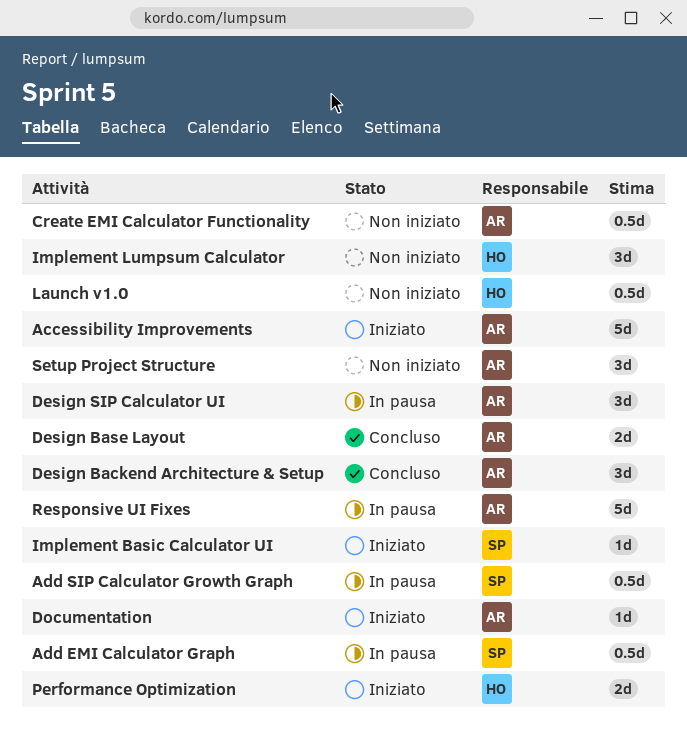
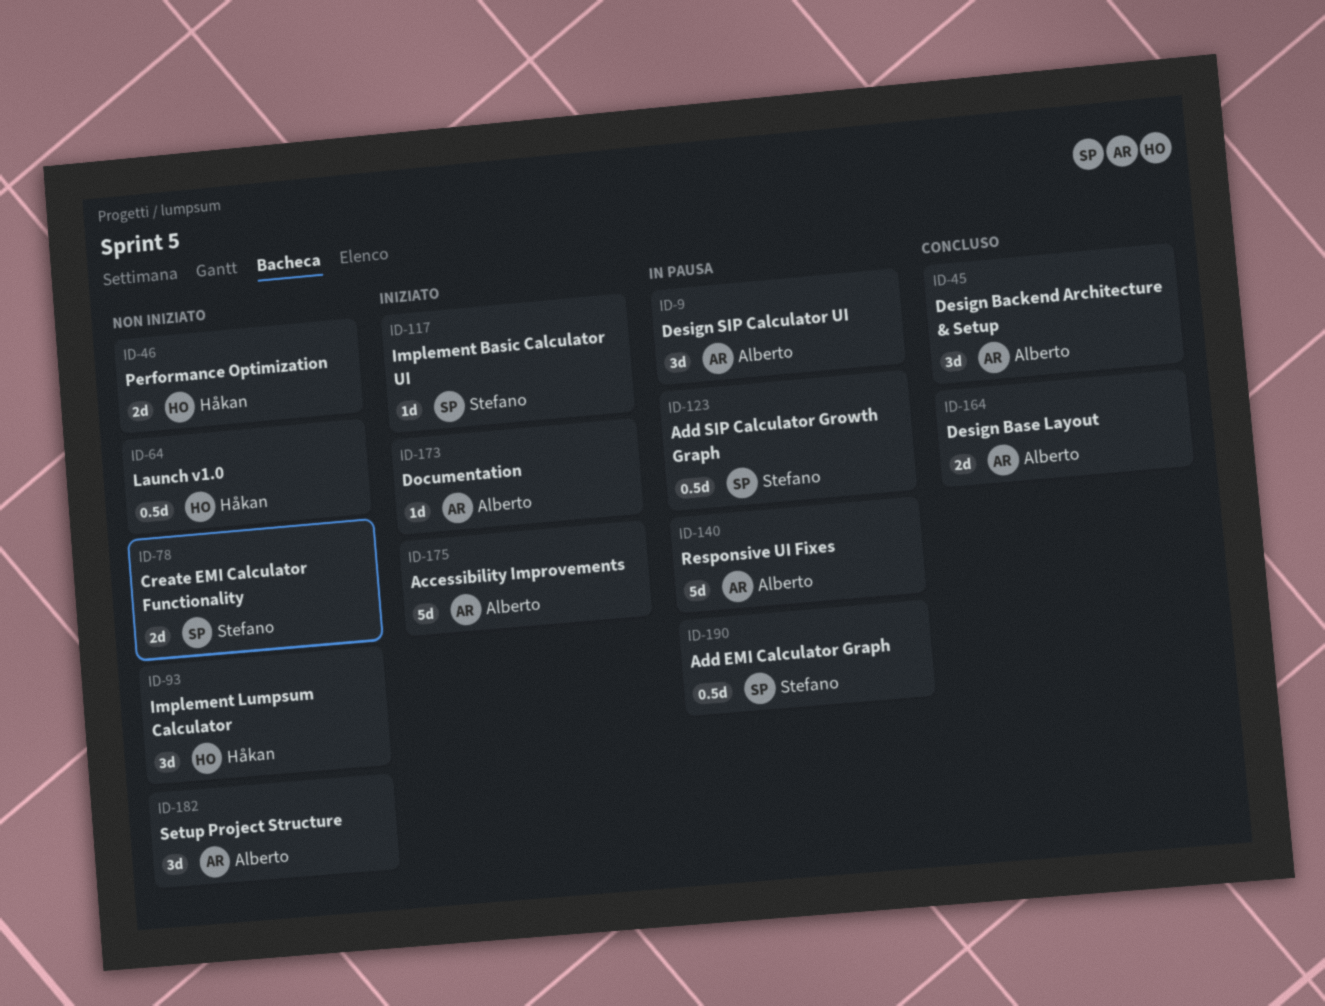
Create EMI Calculator Functionality, owner: Alberto -> Stefano
Create EMI Calculator Functionality, estimate: 0.5d -> 2d
Performance Optimization, status: Iniziato -> Non iniziato

